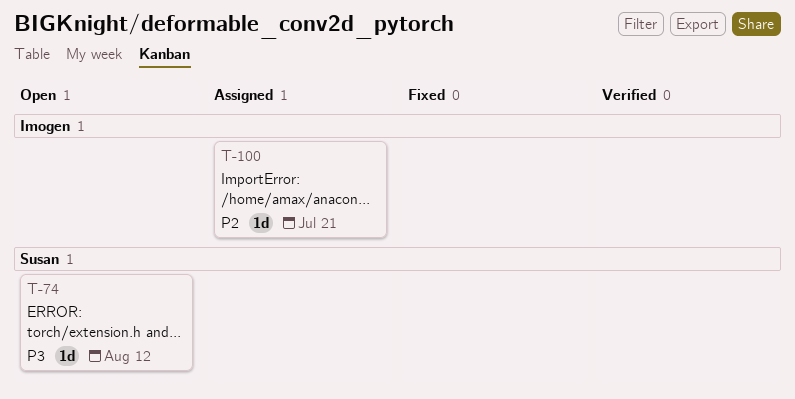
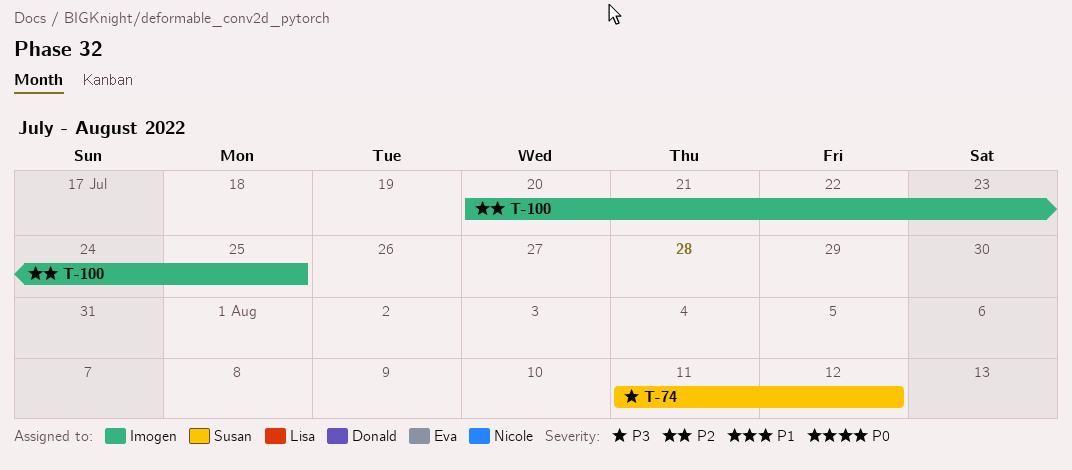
T-100, due: Jul 21 -> Jul 25

